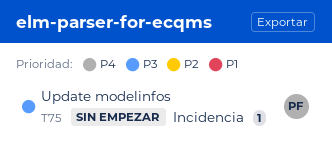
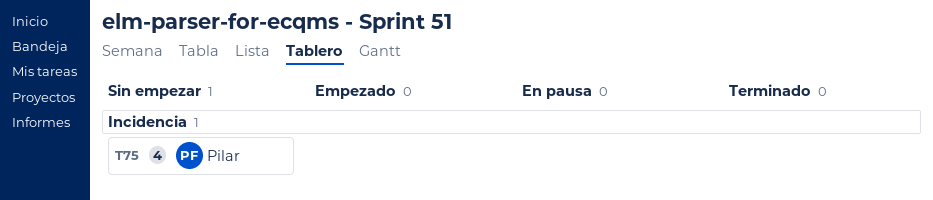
T75, estimate: 1 -> 4

